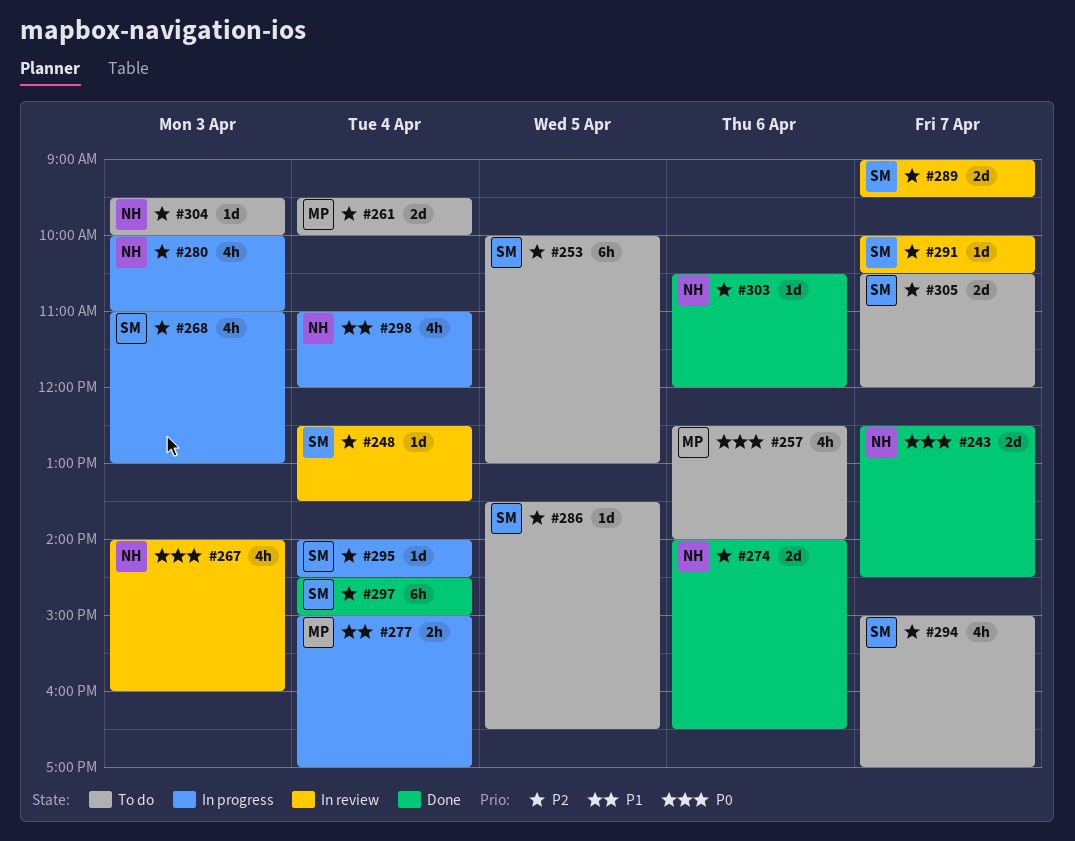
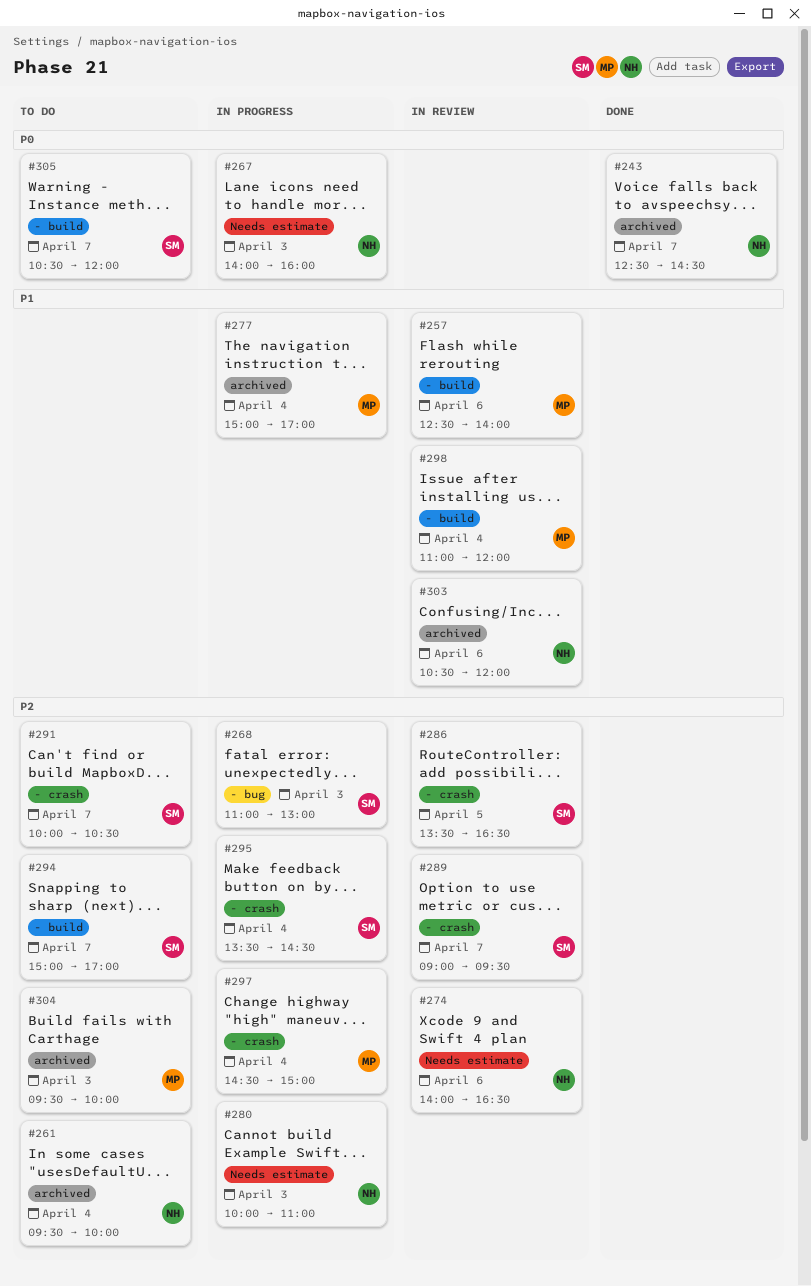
#248: present -> none
#253: present -> none
#257, status: To do -> In review
#257, priority: P0 -> P1
#261, owner: MP -> NH
#267, status: In review -> In progress
#274, status: Done -> In review
#286, status: To do -> In review
#291, status: In review -> To do
#295, begins: 14:00 -> 13:30
#297, status: Done -> In progress
#297, owner: SM -> MP
#298, status: In progress -> In review
#298, owner: NH -> MP
#303, status: Done -> In review
#303, priority: P2 -> P1
#304, owner: NH -> MP
#305, priority: P2 -> P0

